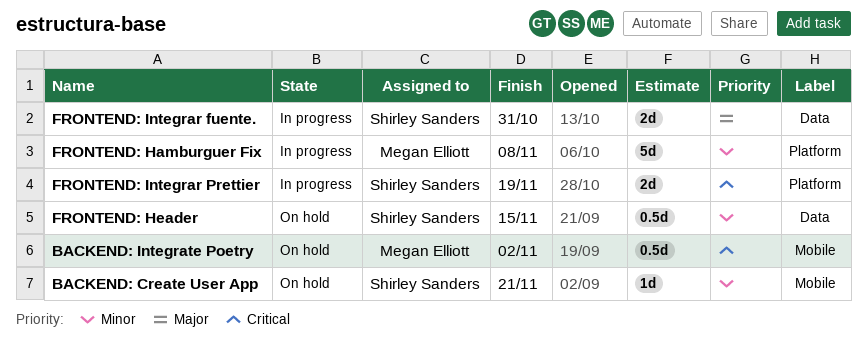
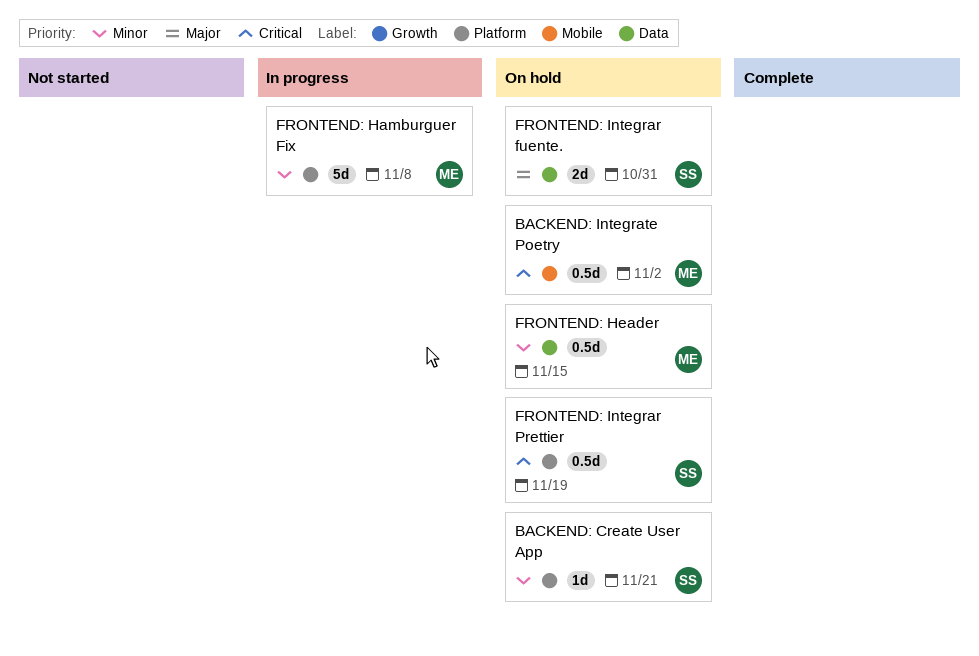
BACKEND: Create User App, label: Mobile -> Platform
FRONTEND: Header, owner: Shirley Sanders -> Megan Elliott
FRONTEND: Integrar fuente., status: In progress -> On hold
FRONTEND: Integrar Prettier, status: In progress -> On hold
FRONTEND: Integrar Prettier, estimate: 2d -> 0.5d

